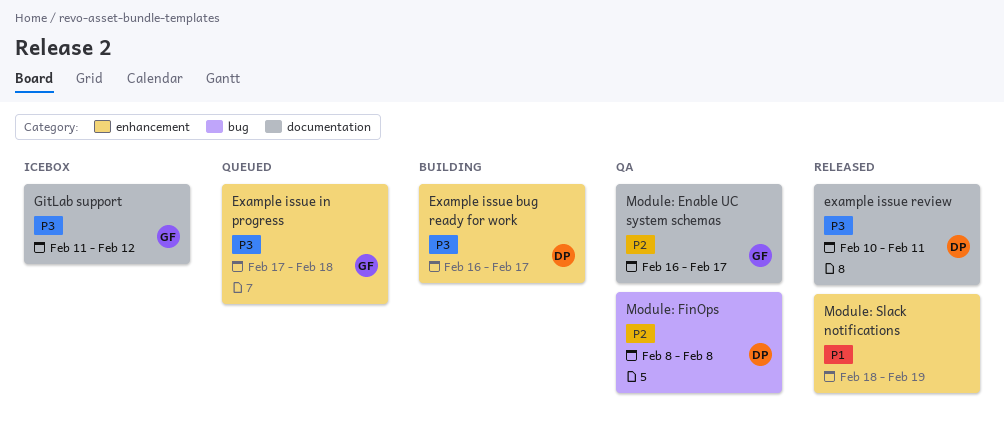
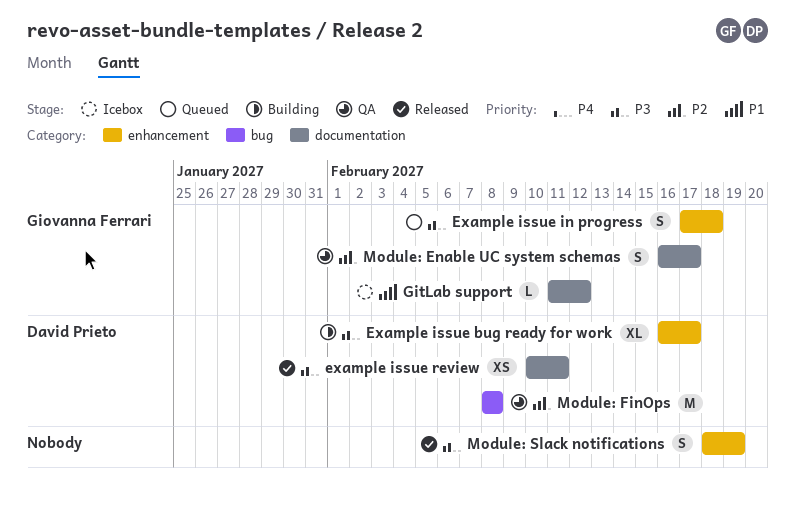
GitLab support, priority: P3 -> P1
Module: Slack notifications, priority: P1 -> P3

